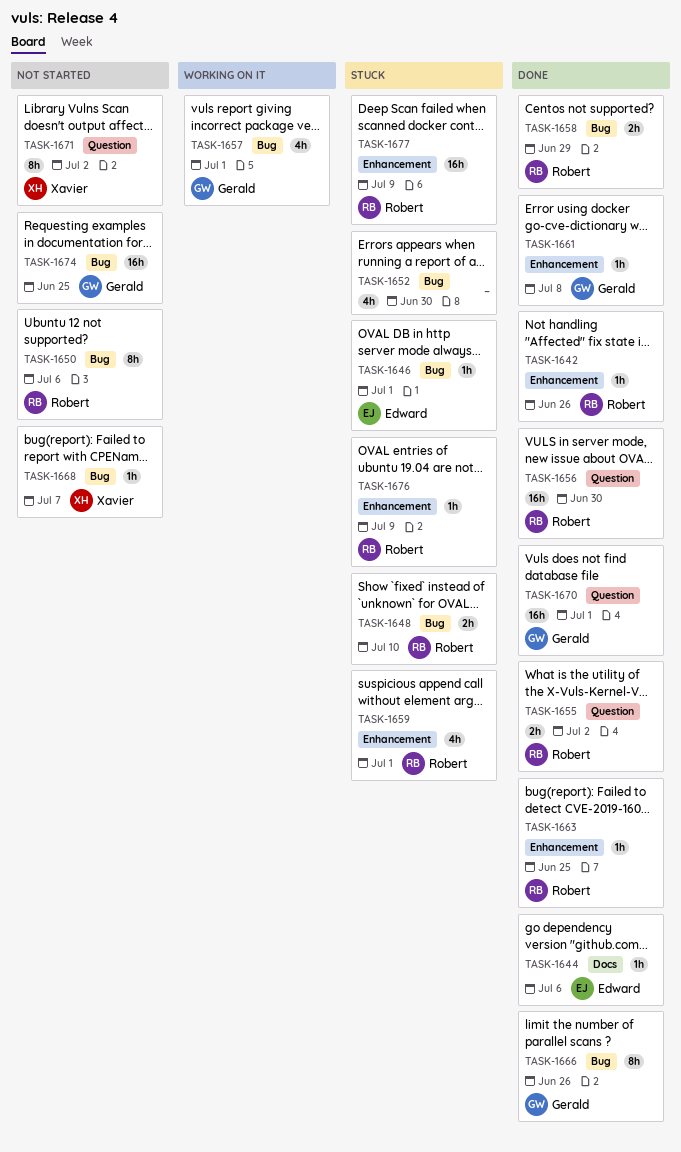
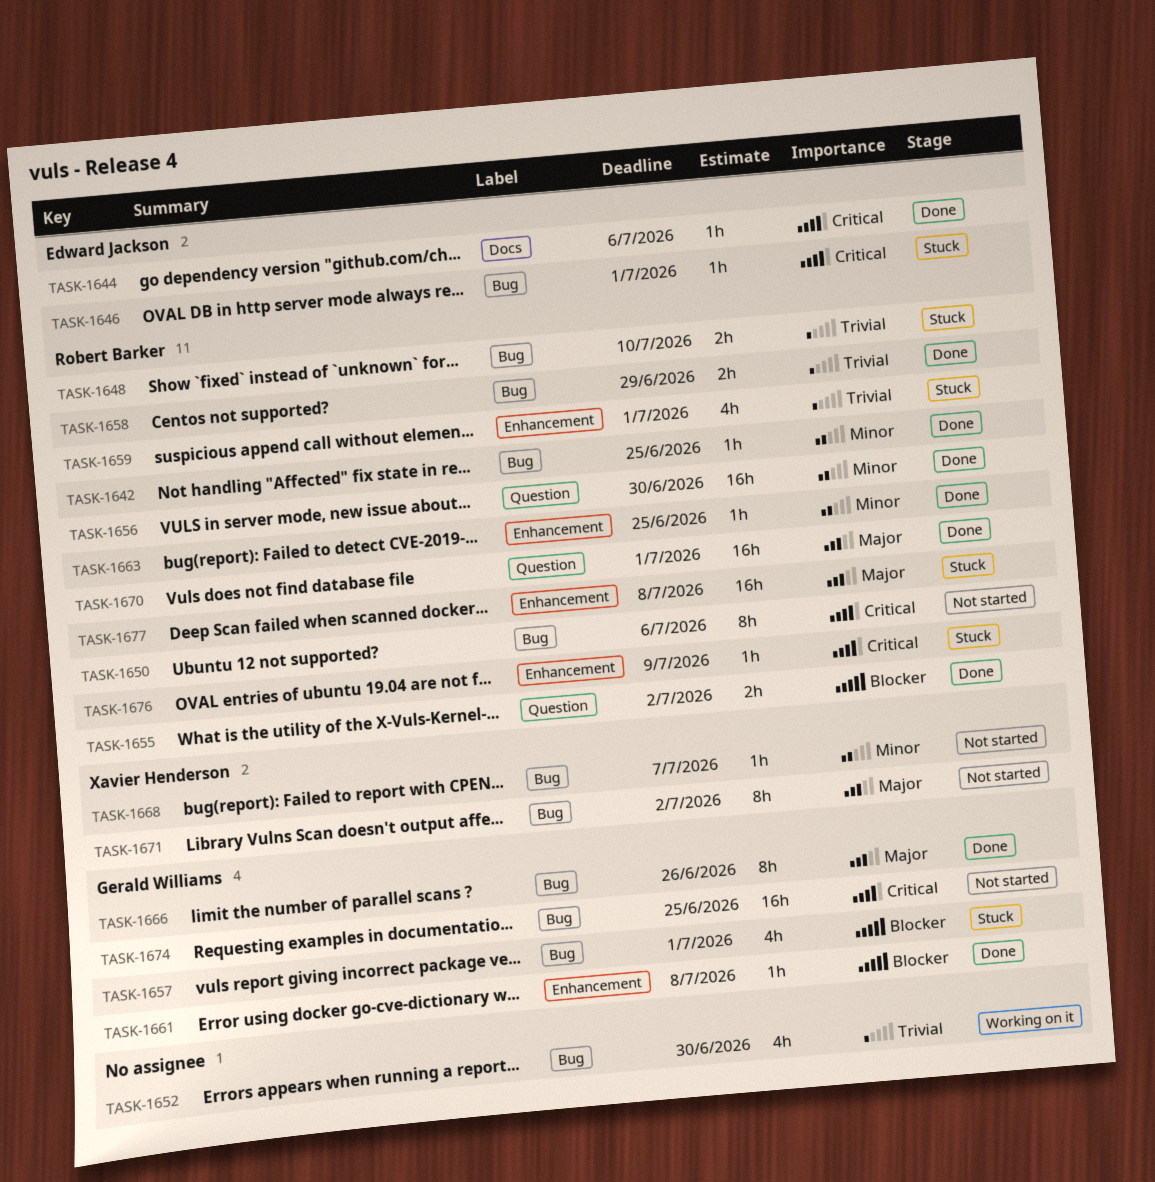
TASK-1642, label: Enhancement -> Bug
TASK-1642, due: Jun 26 -> Jun 25
TASK-1652, status: Stuck -> Working on it
TASK-1657, status: Working on it -> Stuck
TASK-1670, owner: Gerald Williams -> Robert Barker
TASK-1671, label: Question -> Bug
TASK-1677, due: Jul 9 -> Jul 8

